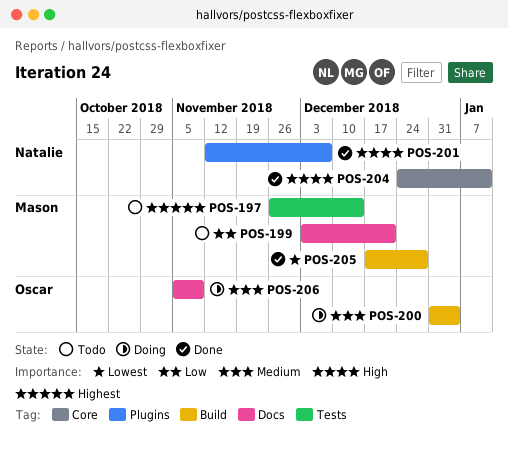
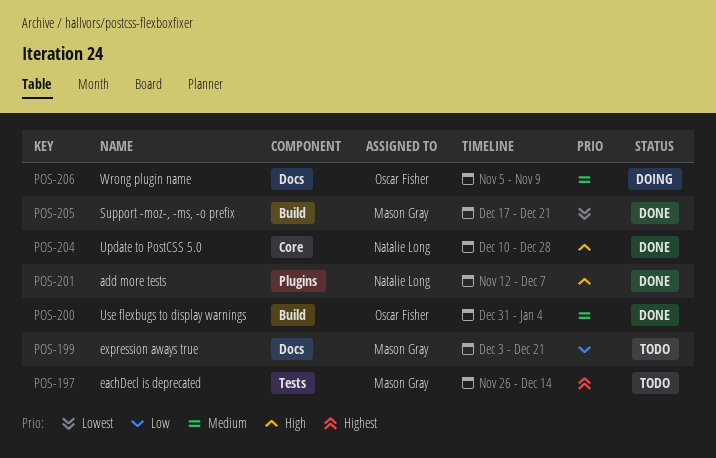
POS-200, status: Doing -> Done
POS-204, start: Dec 24 -> Dec 10
POS-204, due: Jan 11 -> Dec 28
POS-205, due: Dec 28 -> Dec 21

